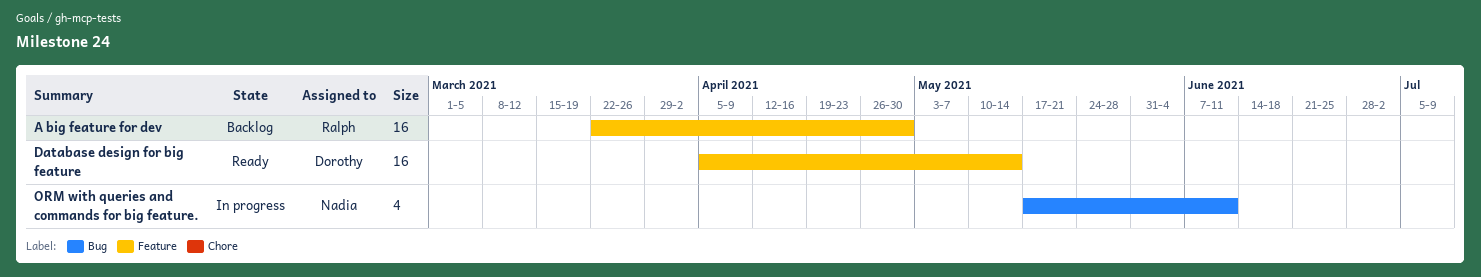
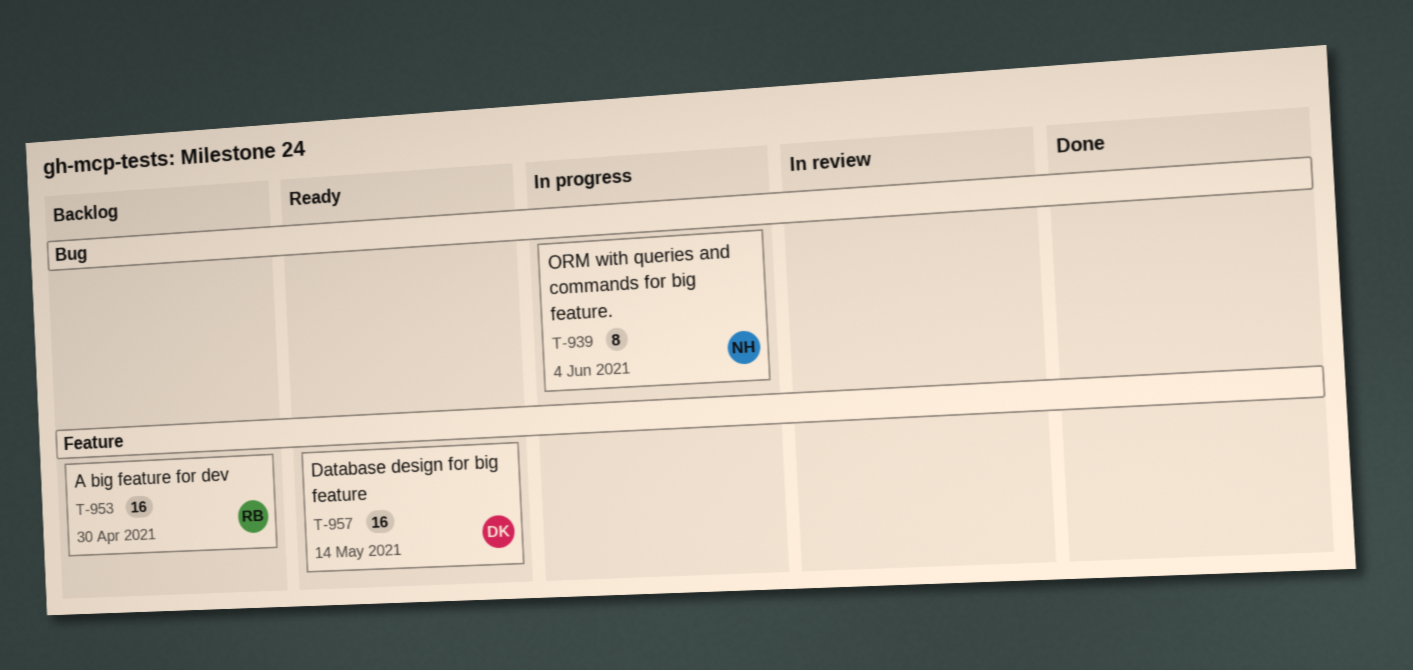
ORM with queries and commands for big feature., estimate: 4 -> 8
ORM with queries and commands for big feature., due: Jun 11 -> Jun 4

